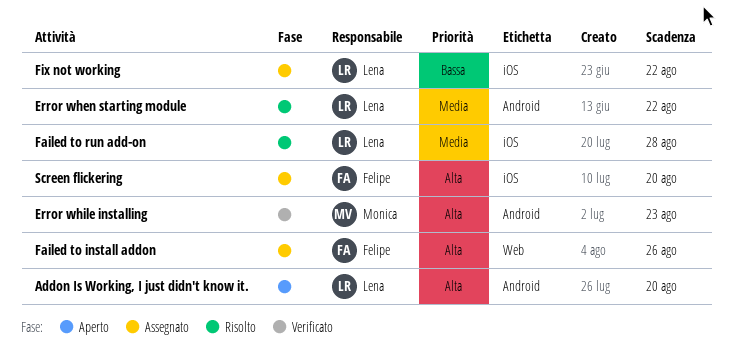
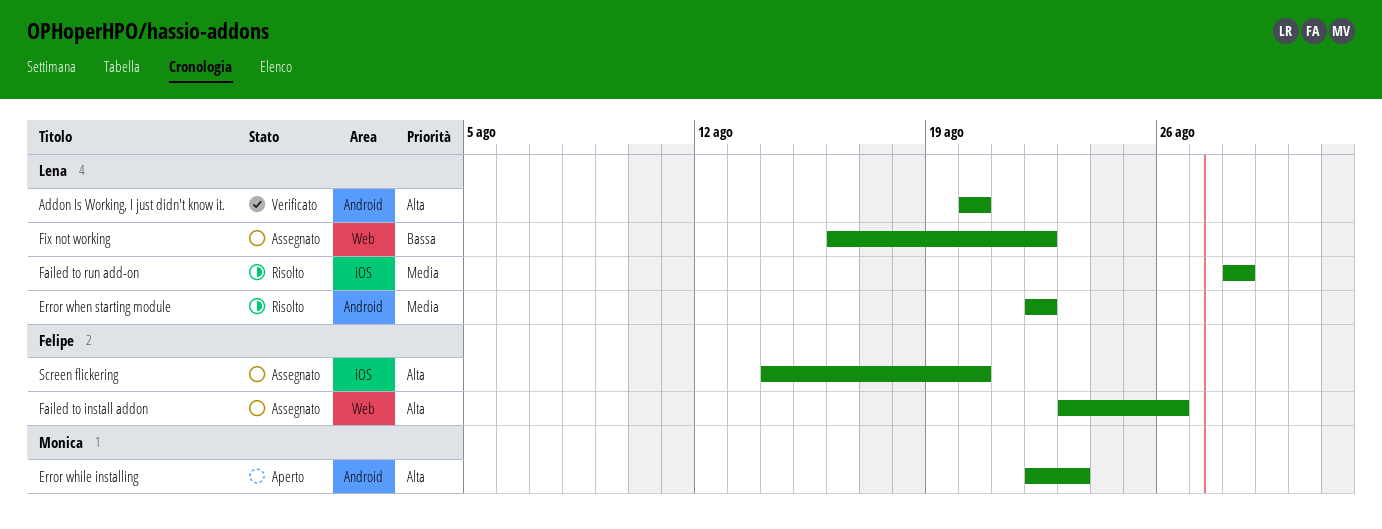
Addon Is Working, I just didn't know it., status: Aperto -> Verificato
Error while installing, status: Verificato -> Aperto
Fix not working, label: iOS -> Web

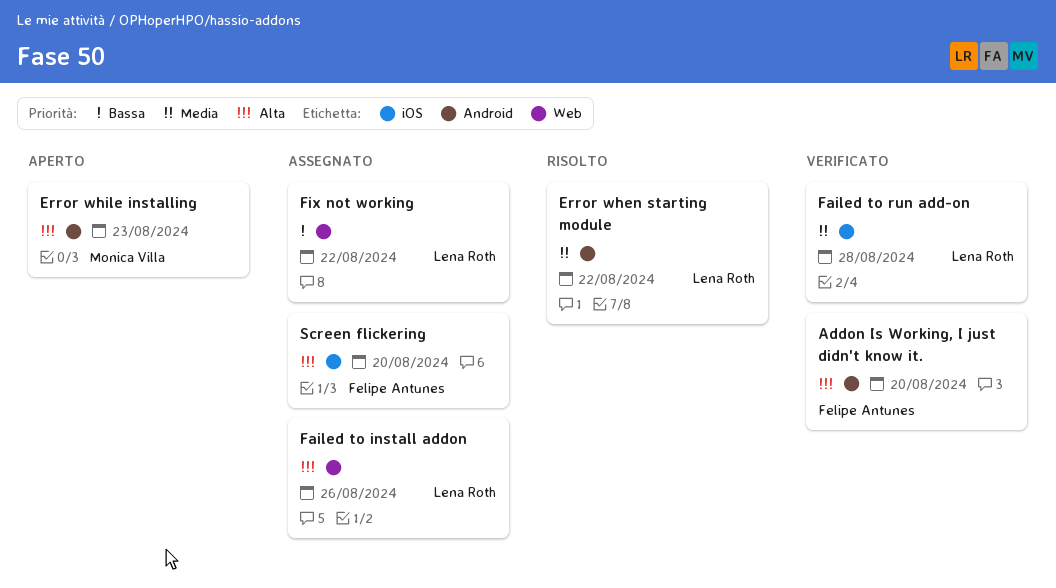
Addon Is Working, I just didn't know it., owner: Lena Roth -> Felipe Antunes
Failed to install addon, owner: Felipe Antunes -> Lena Roth
Failed to run add-on, status: Risolto -> Verificato

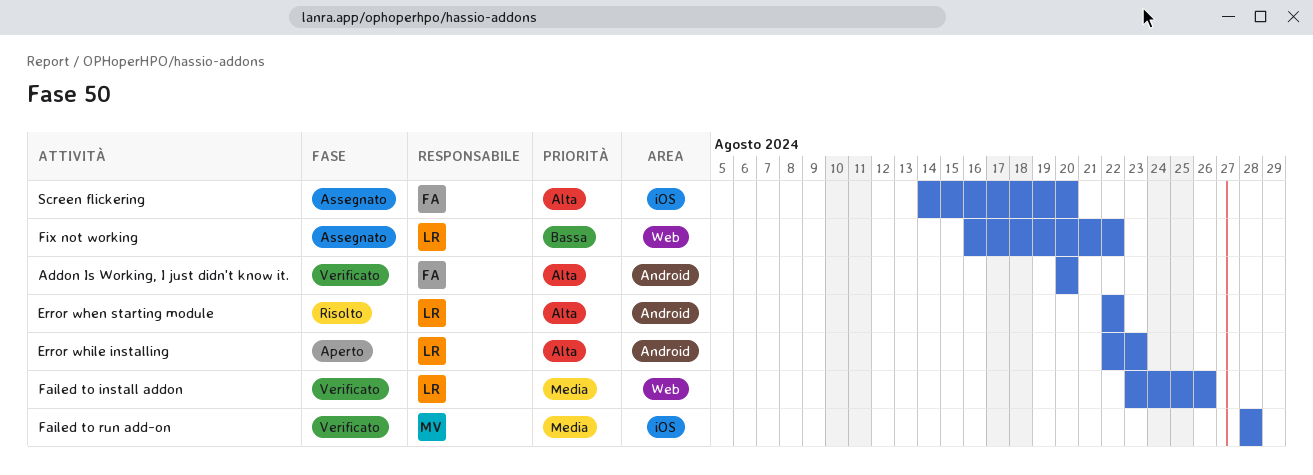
Error when starting module, priority: Media -> Alta
Error while installing, owner: Monica Villa -> Lena Roth
Failed to install addon, status: Assegnato -> Verificato
Failed to install addon, priority: Alta -> Media
Failed to run add-on, owner: Lena Roth -> Monica Villa

